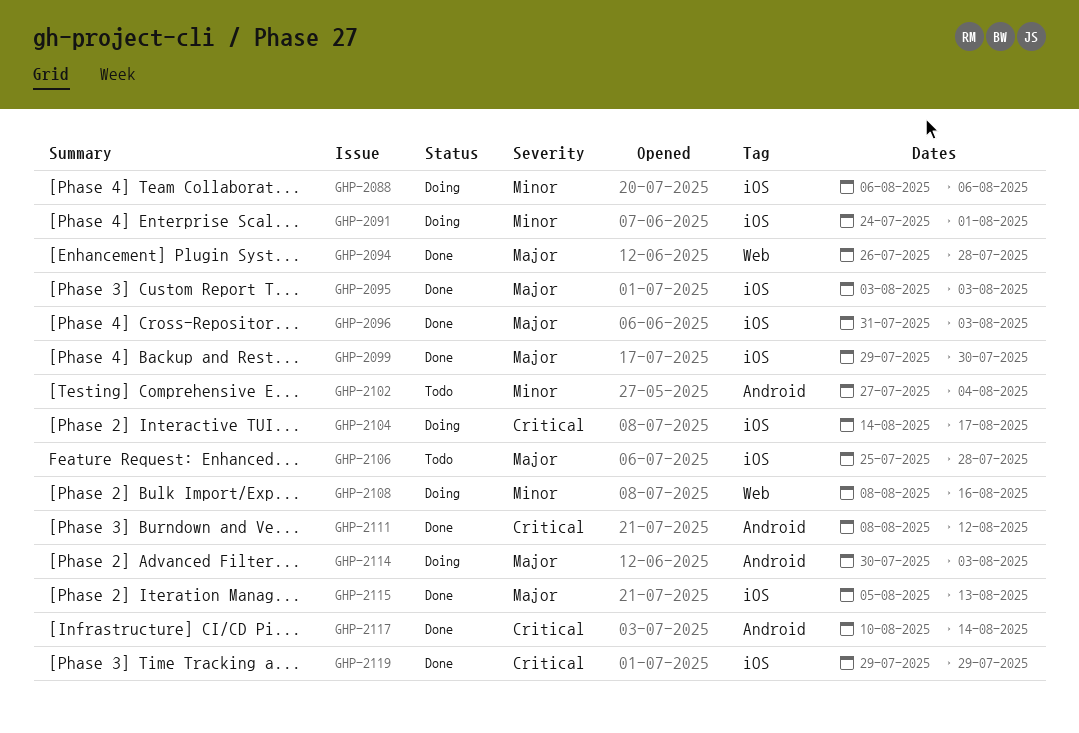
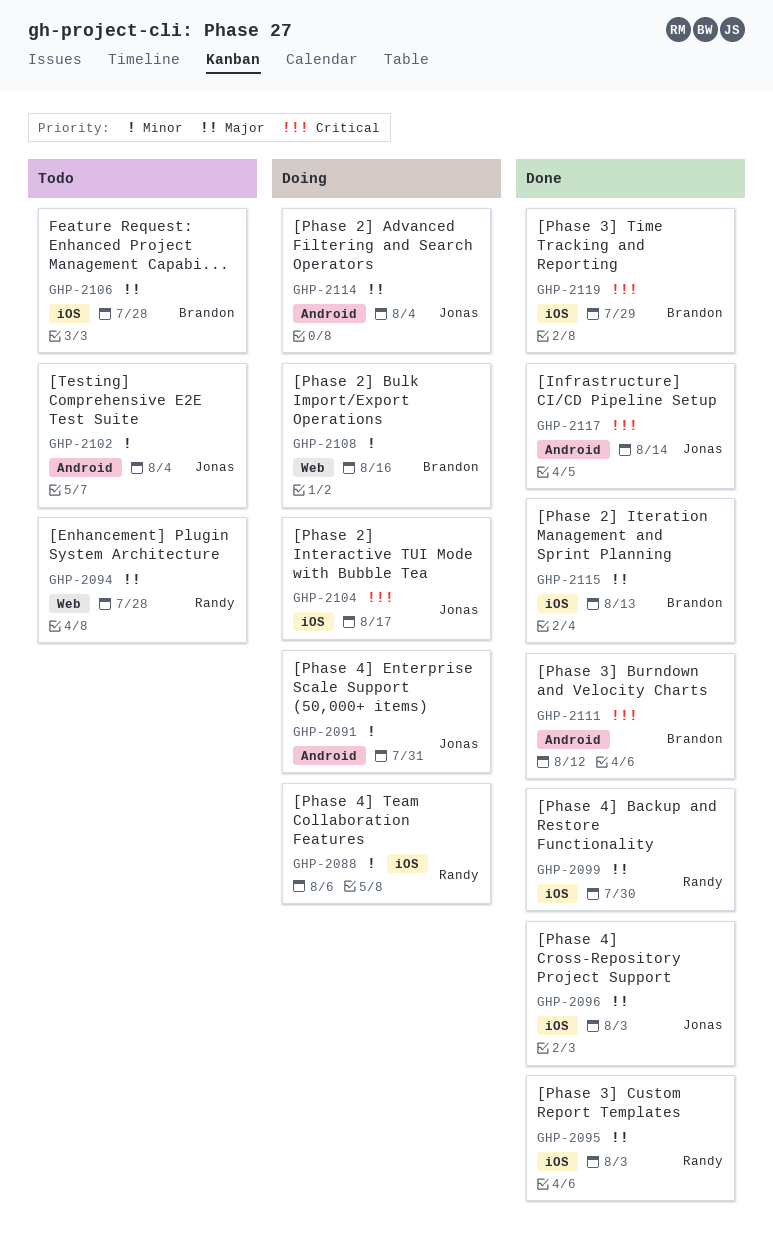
GHP-2091, label: iOS -> Android
GHP-2091, due: Aug 1 -> Jul 31
GHP-2094, status: Done -> Todo
GHP-2114, due: Aug 3 -> Aug 4

